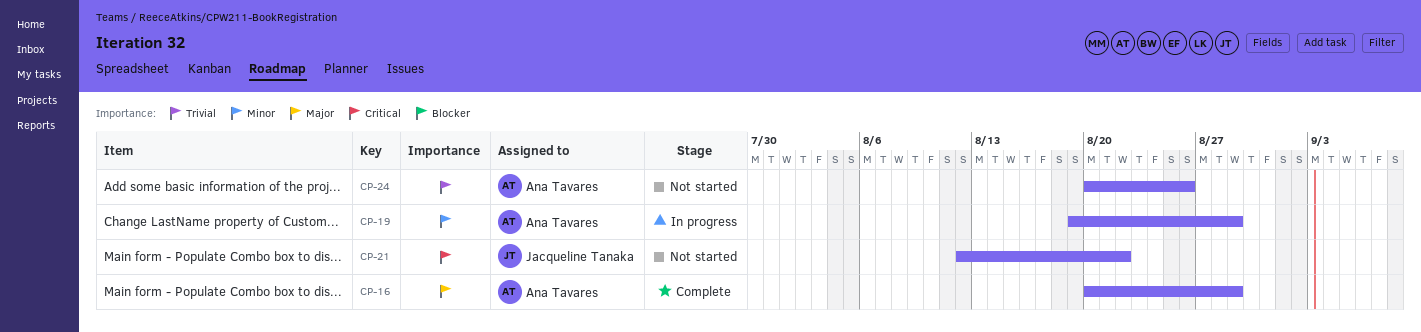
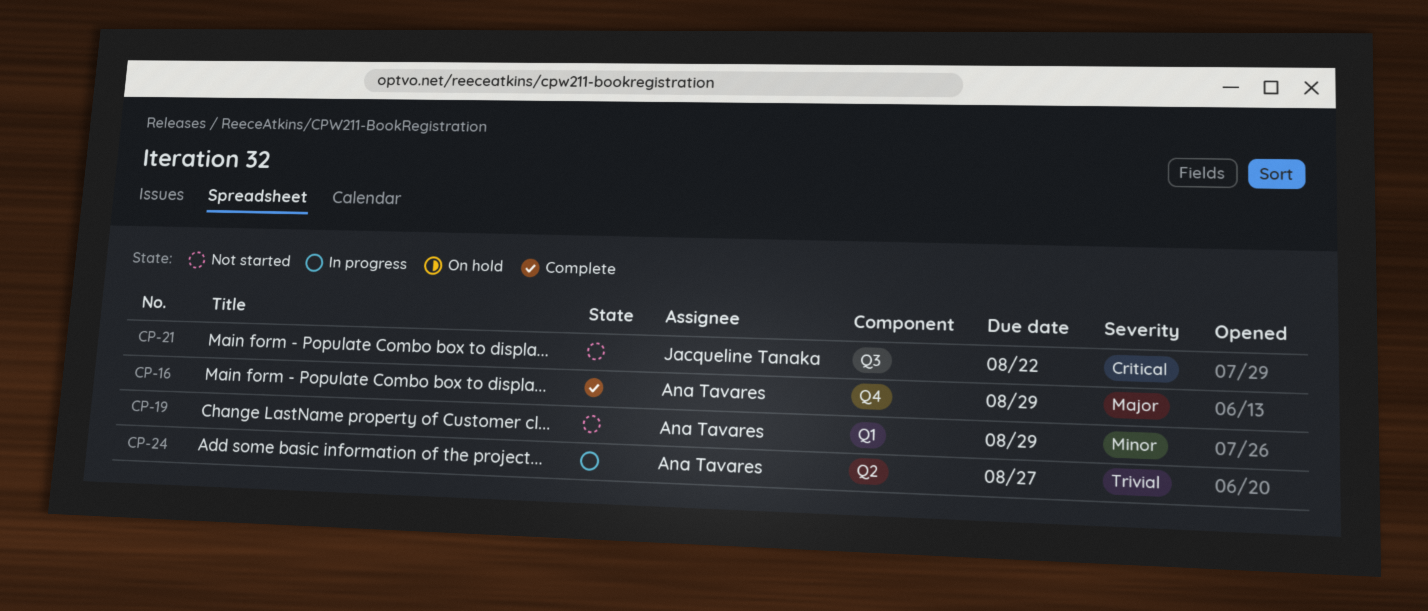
CP-19, status: In progress -> Not started
CP-24, status: Not started -> In progress
CP-24, due: Aug 26 -> Aug 27

